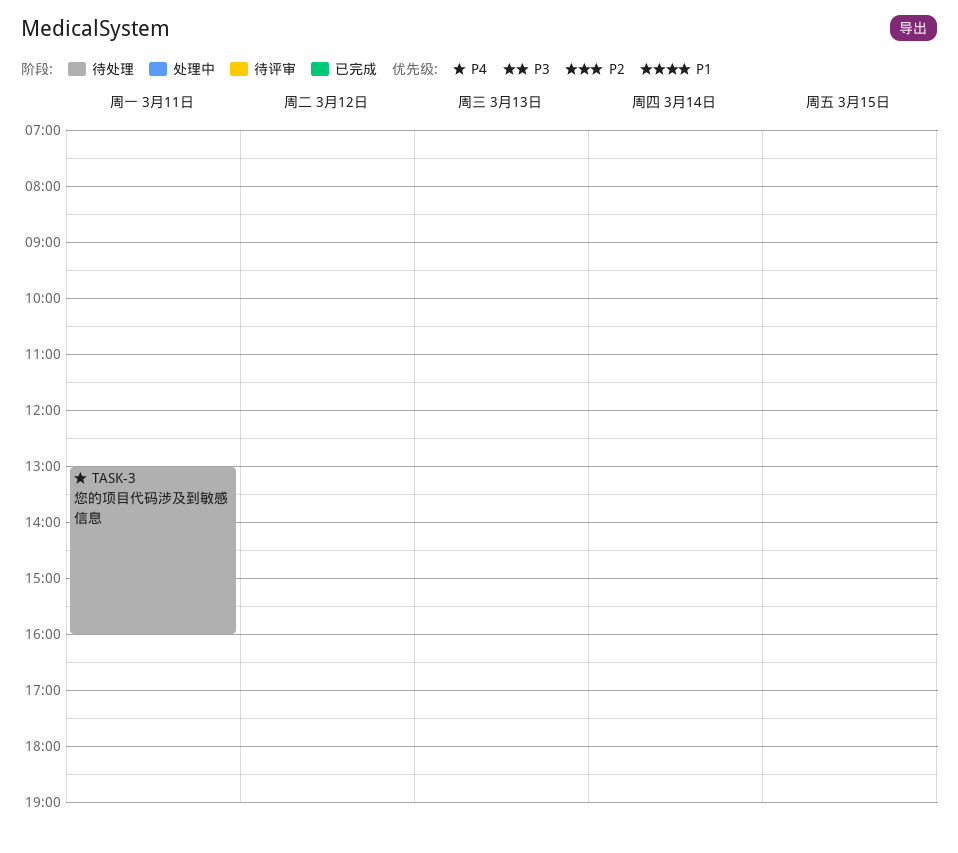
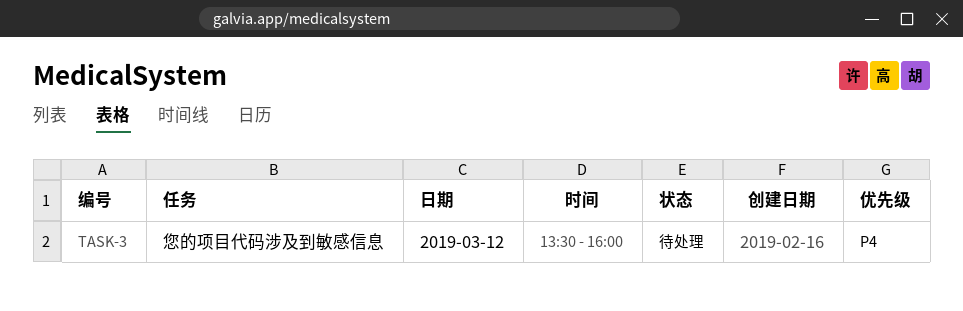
TASK-3, day: Mar 11 -> Mar 12
TASK-3, begins: 13:00 -> 13:30

